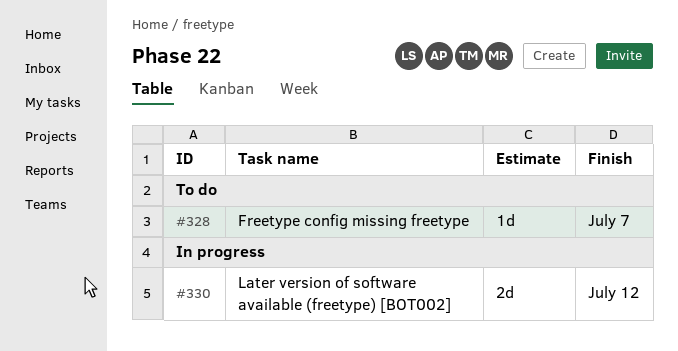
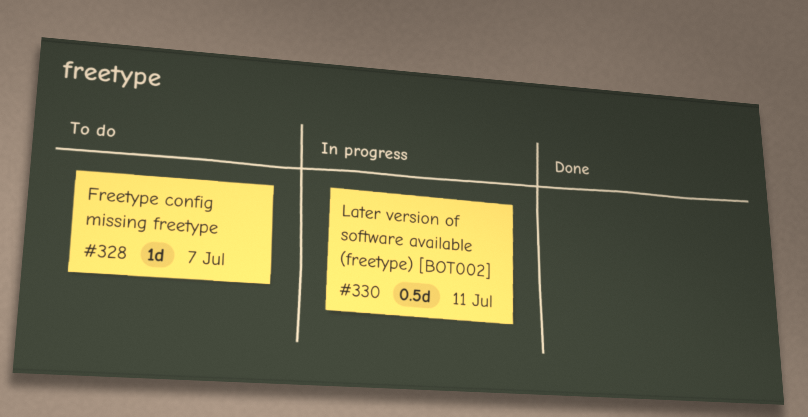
#330, estimate: 2d -> 0.5d
#330, due: Jul 12 -> Jul 11

